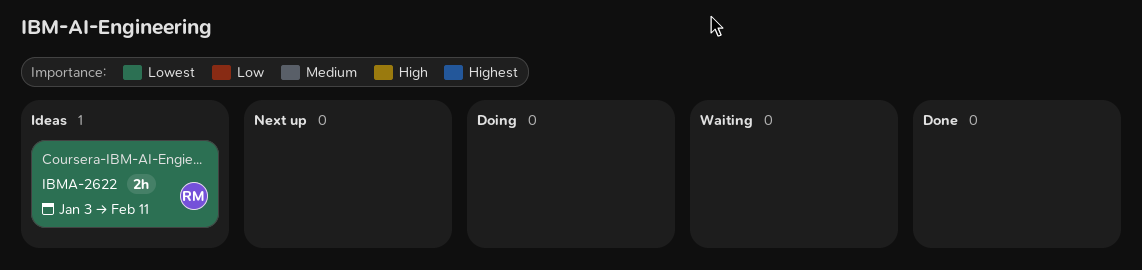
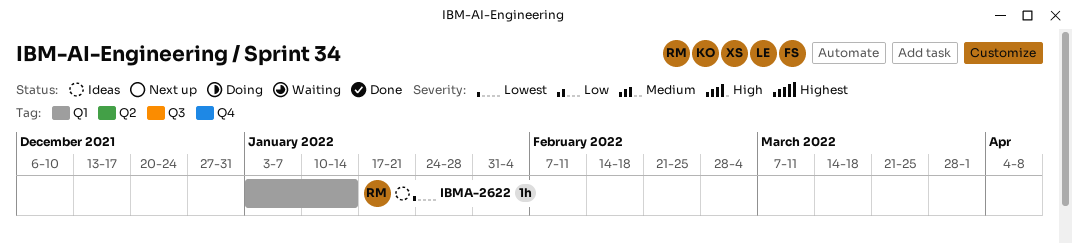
IBMA-2622, estimate: 2h -> 1h
IBMA-2622, due: Feb 11 -> Jan 14

